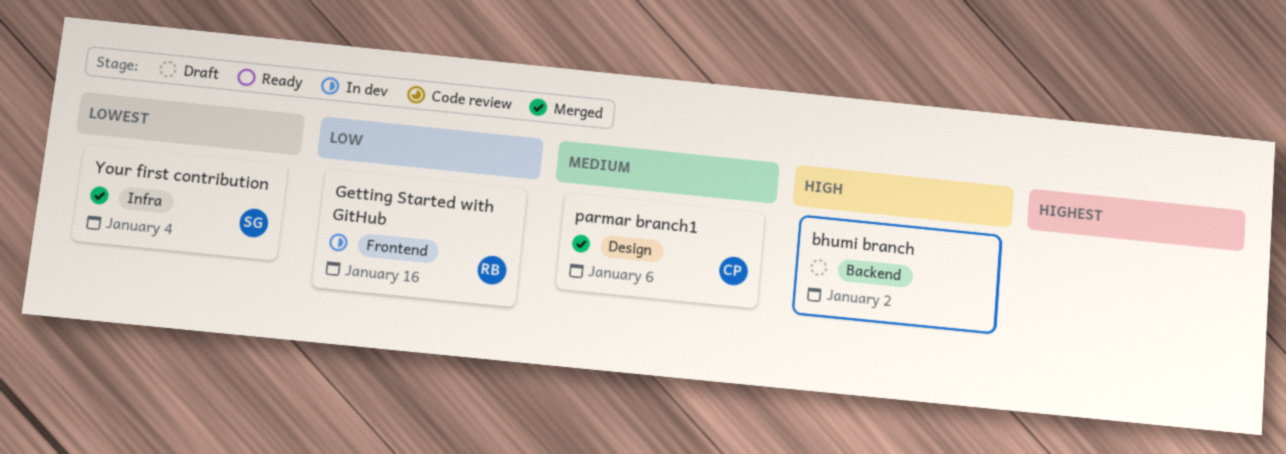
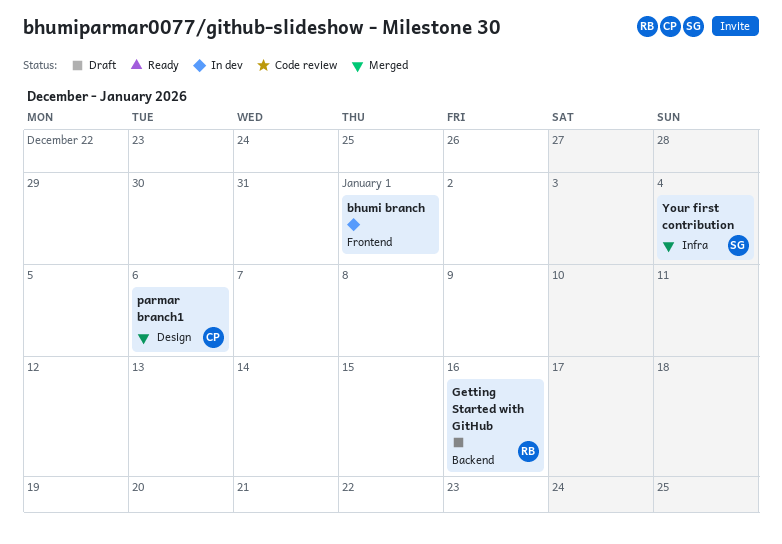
bhumi branch, status: Draft -> In dev
bhumi branch, label: Backend -> Frontend
bhumi branch, due: Jan 2 -> Jan 1
Getting Started with GitHub, status: In dev -> Draft
Getting Started with GitHub, label: Frontend -> Backend

